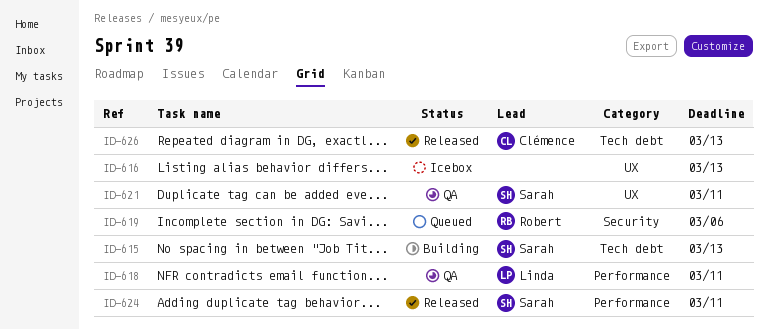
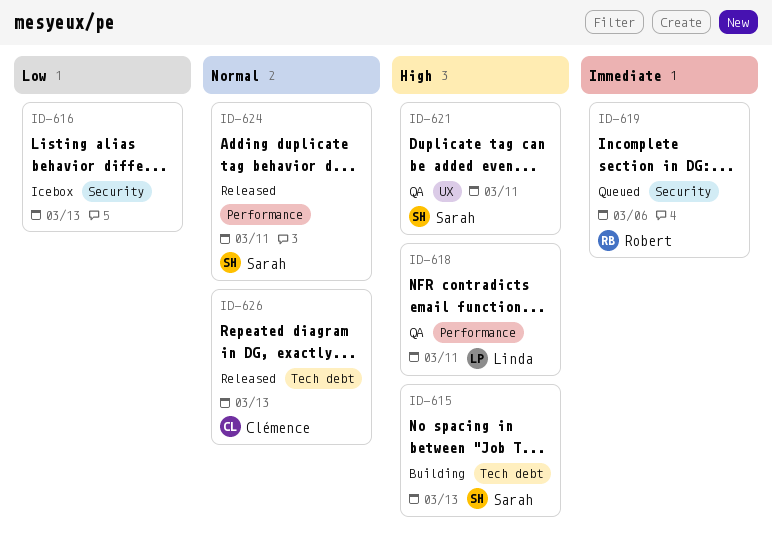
ID-616, label: UX -> Security

